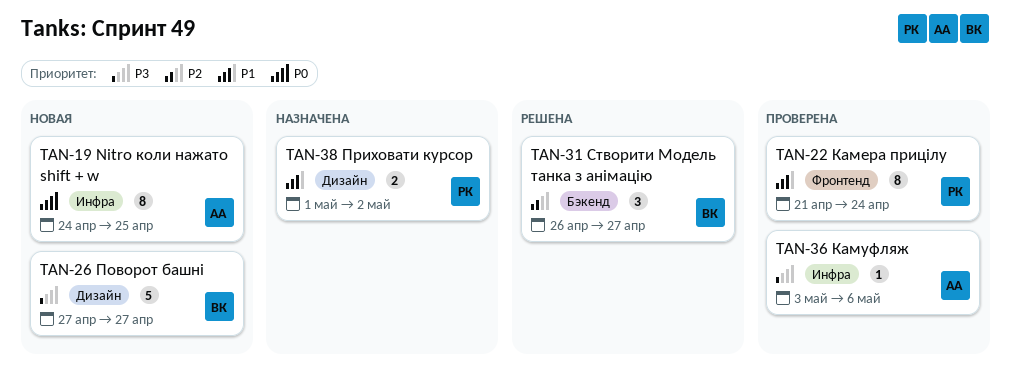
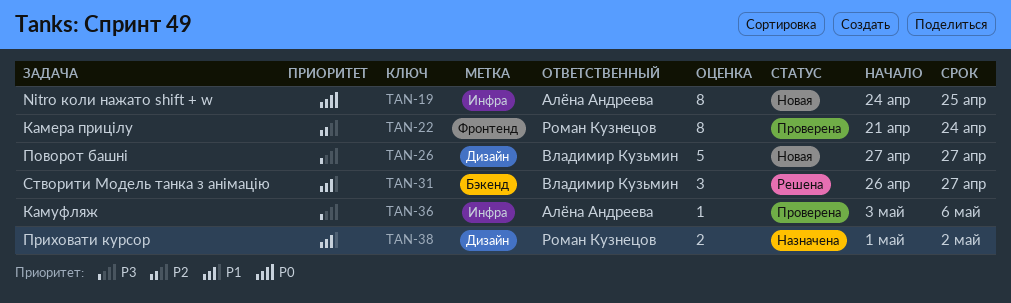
TAN-22, priority: P1 -> P2
TAN-31, priority: P2 -> P1

